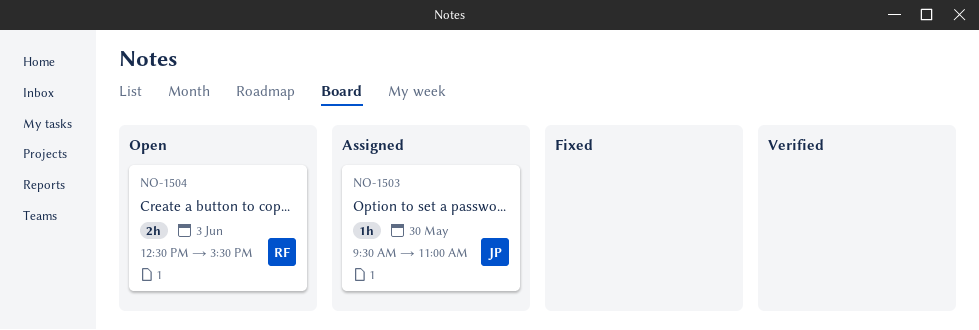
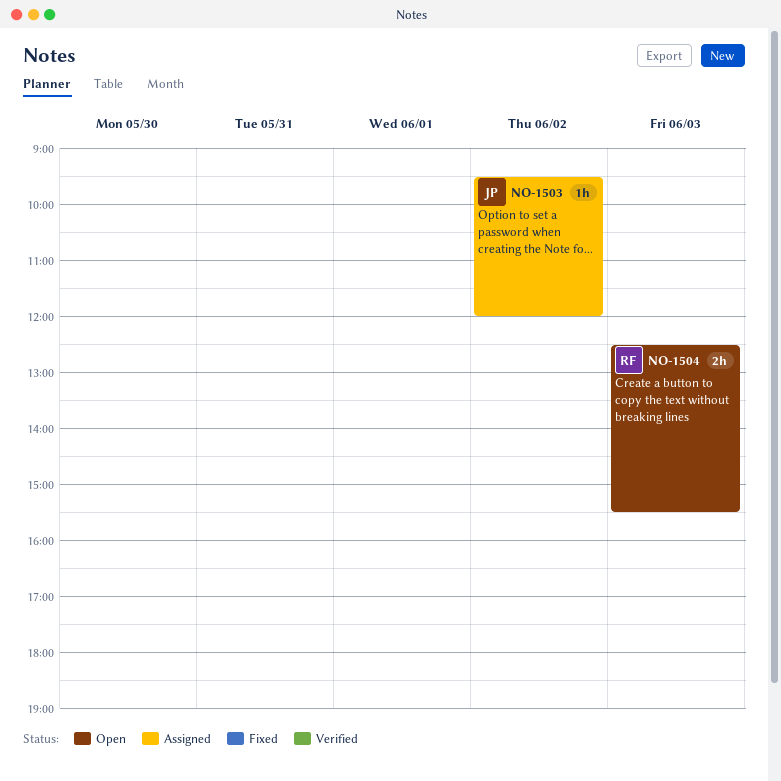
NO-1503, day: May 30 -> Jun 2
NO-1503, ends: 11:00 -> 12:00

